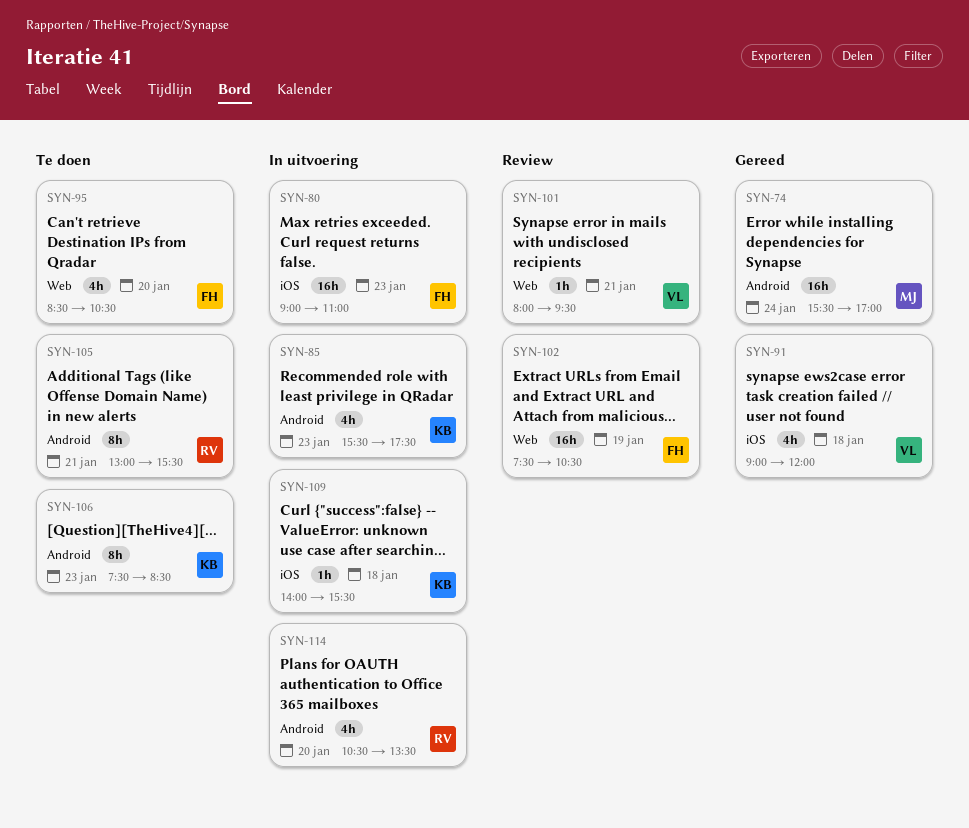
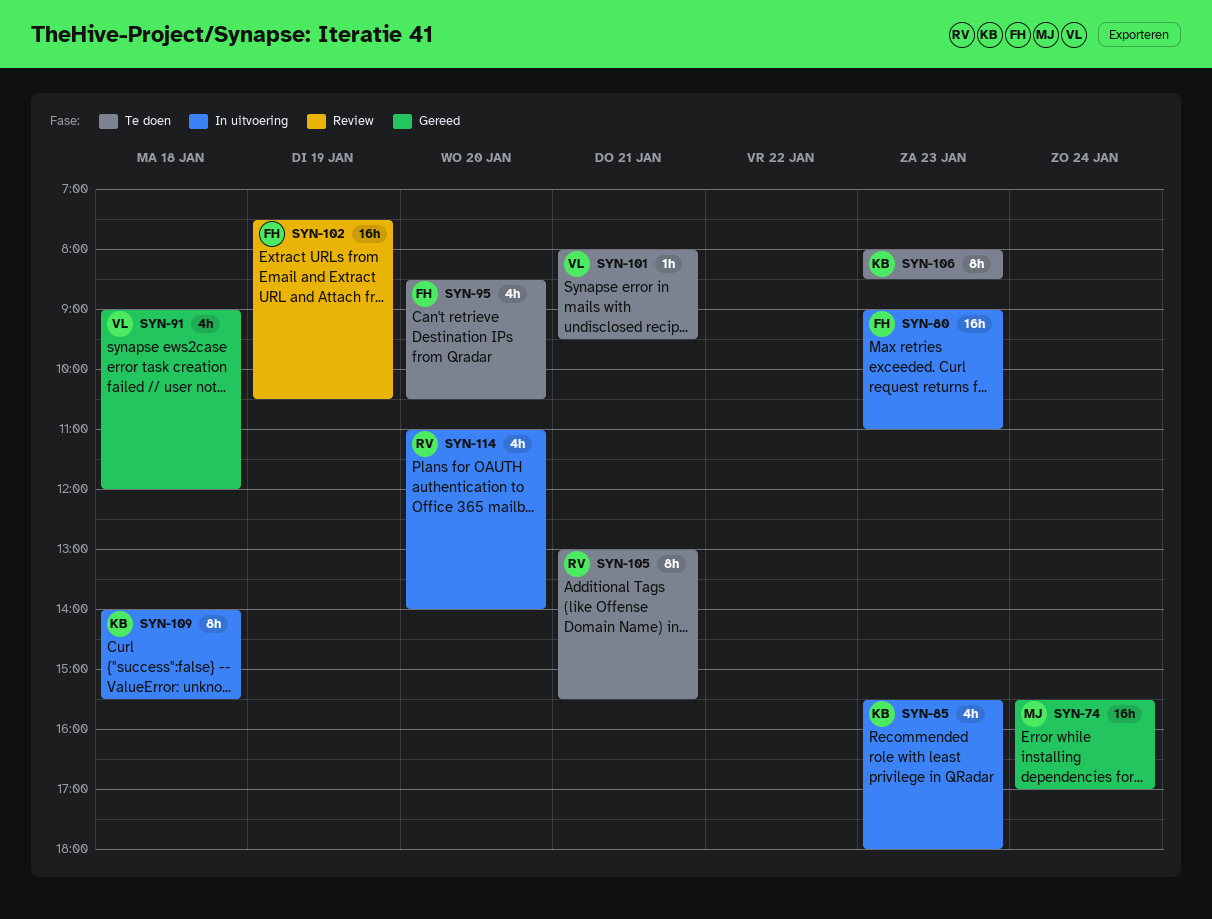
SYN-85, ends: 17:30 -> 18:00
SYN-101, status: Review -> Te doen
SYN-106, begins: 07:30 -> 08:00
SYN-109, estimate: 1h -> 8h
SYN-114, begins: 10:30 -> 11:00
SYN-114, ends: 13:30 -> 14:00

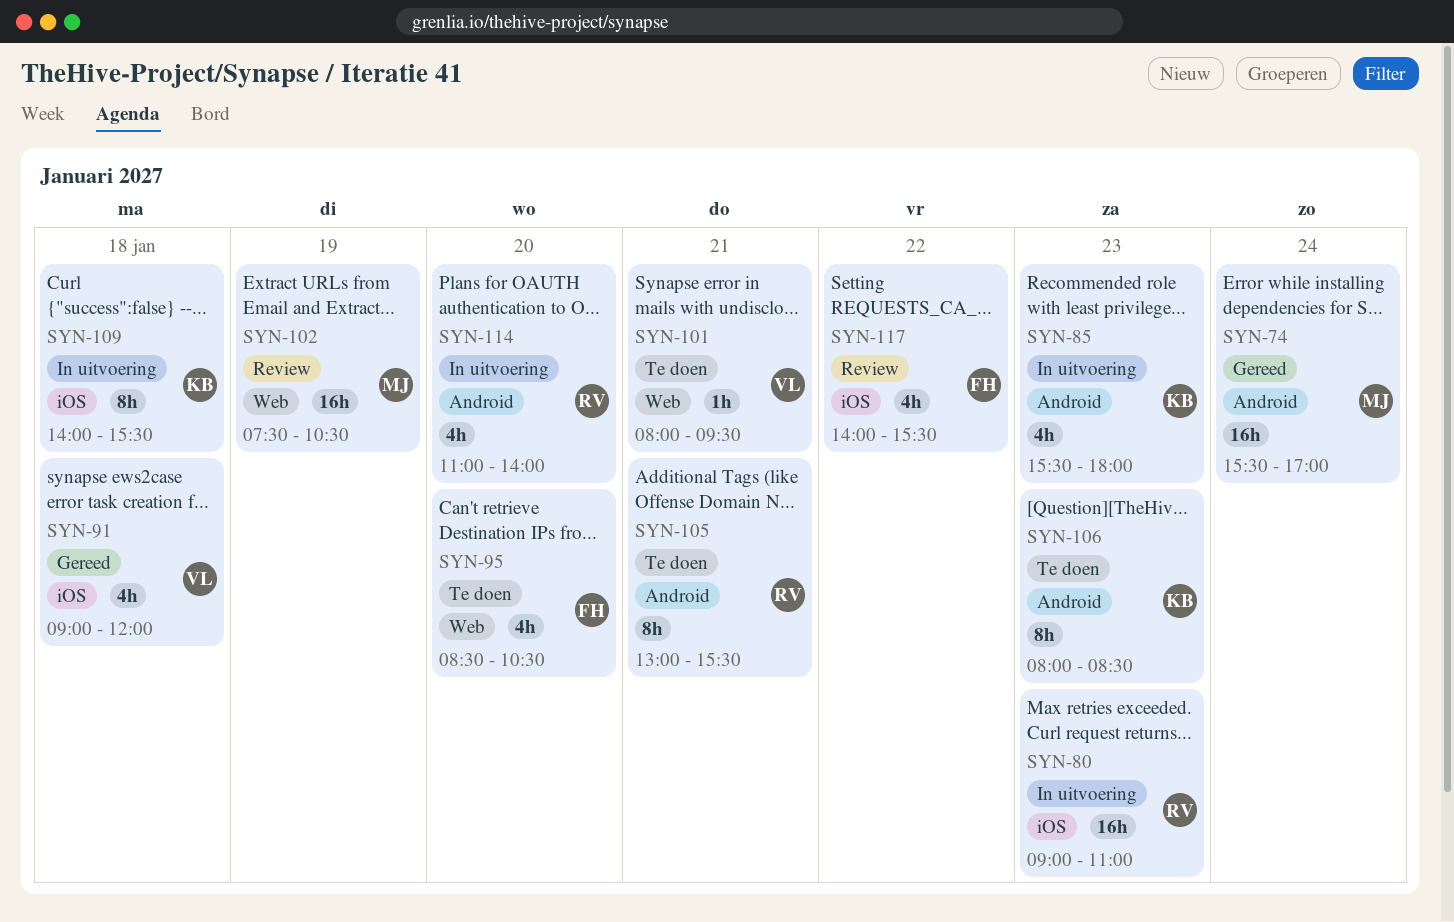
SYN-80, owner: FH -> RV
SYN-102, owner: FH -> MJ
SYN-117: none -> present

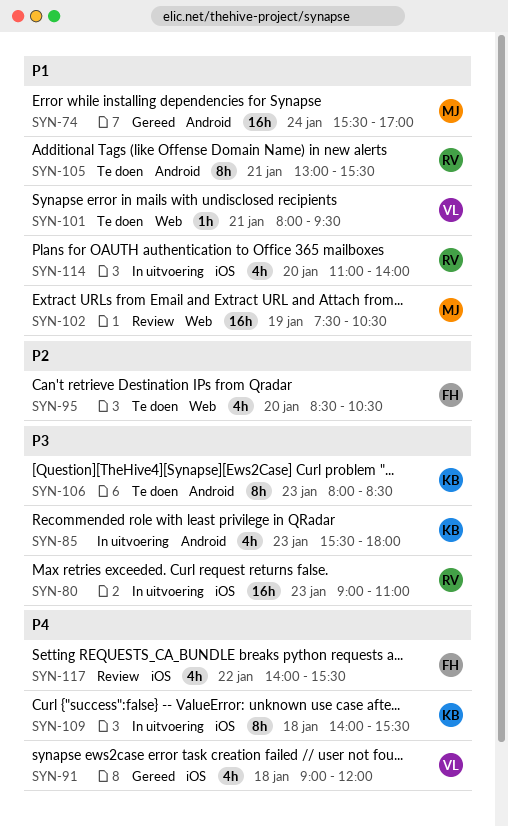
SYN-114, label: Android -> iOS

